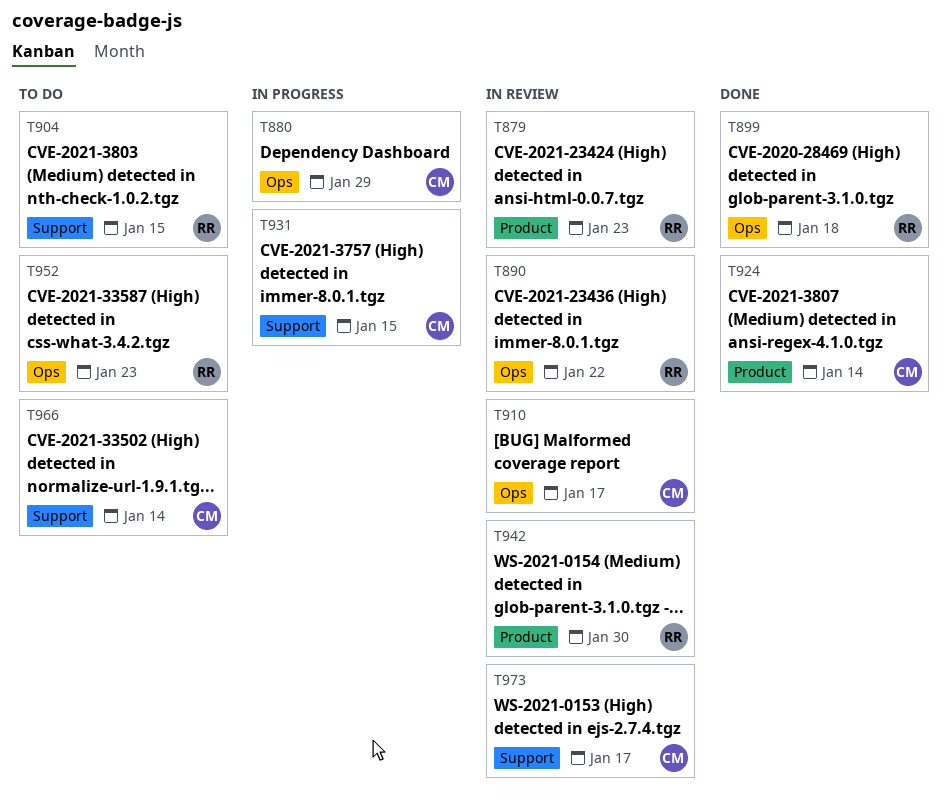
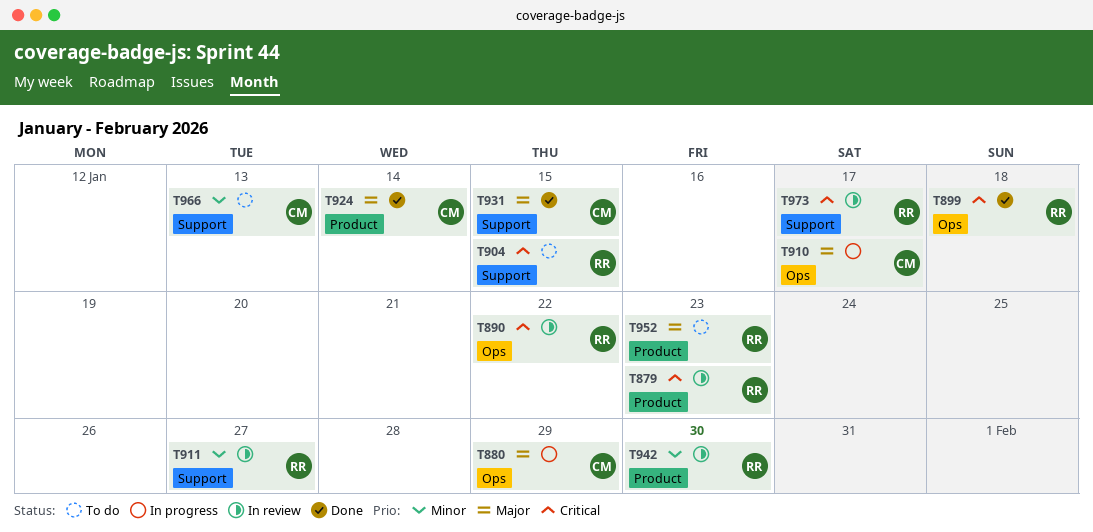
T910, status: In review -> In progress
T911: none -> present
T931, status: In progress -> Done
T952, label: Ops -> Product
T966, due: Jan 14 -> Jan 13
T973, owner: CM -> RR

